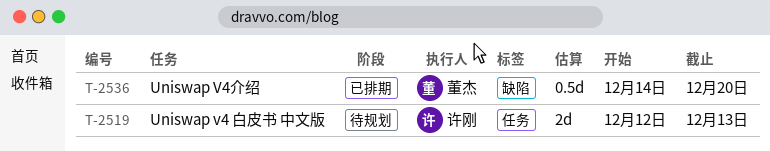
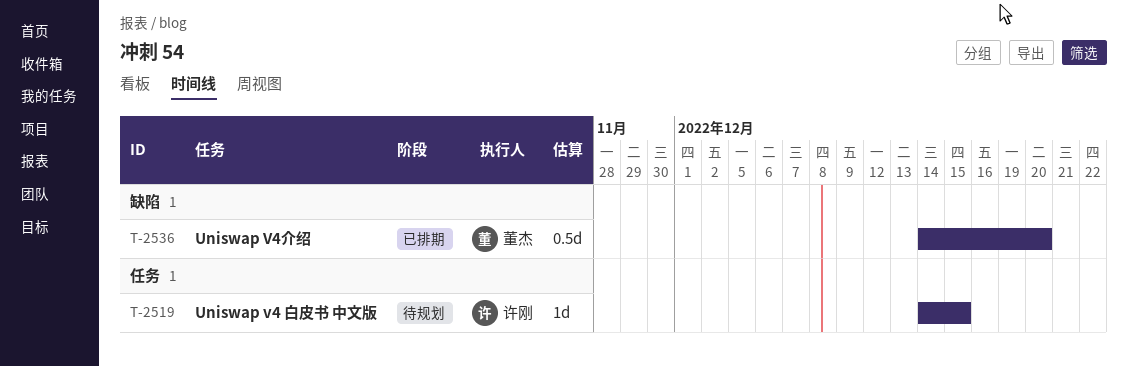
T-2519, estimate: 2d -> 1d
T-2519, start: Dec 12 -> Dec 14
T-2519, due: Dec 13 -> Dec 15

